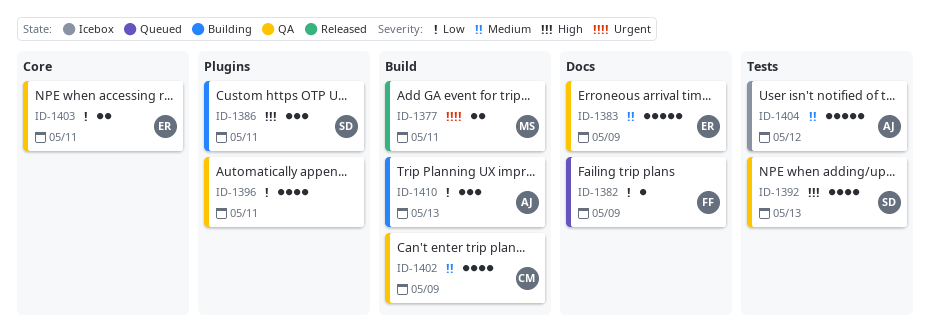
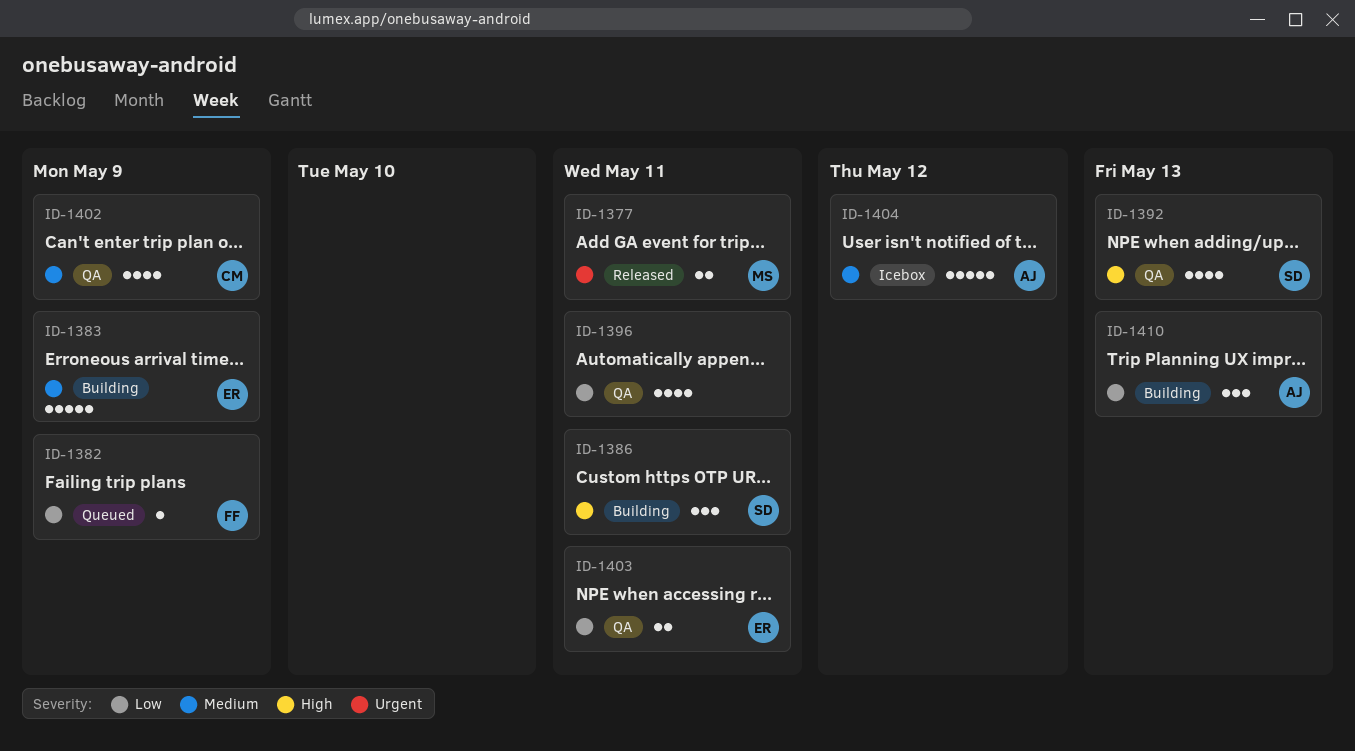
ID-1383, status: QA -> Building

